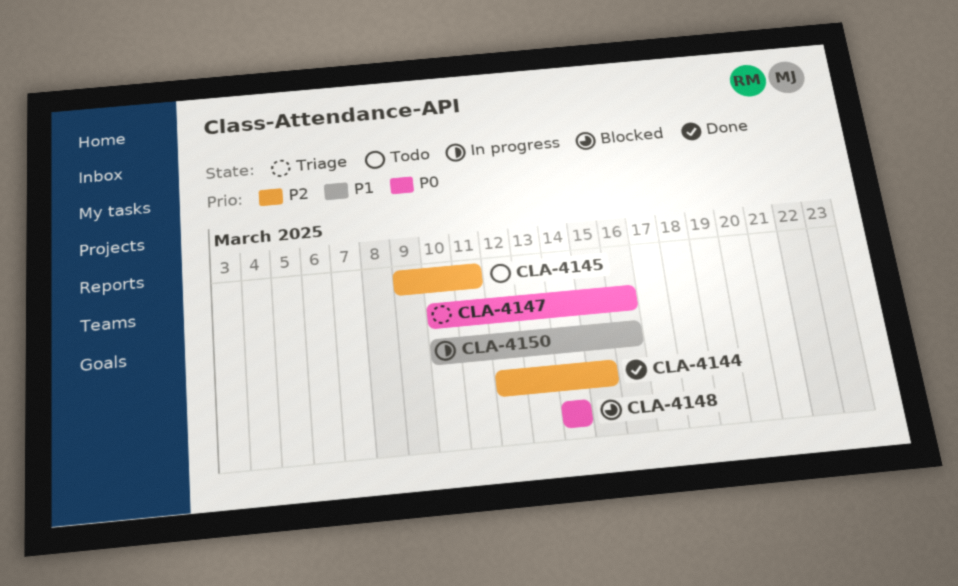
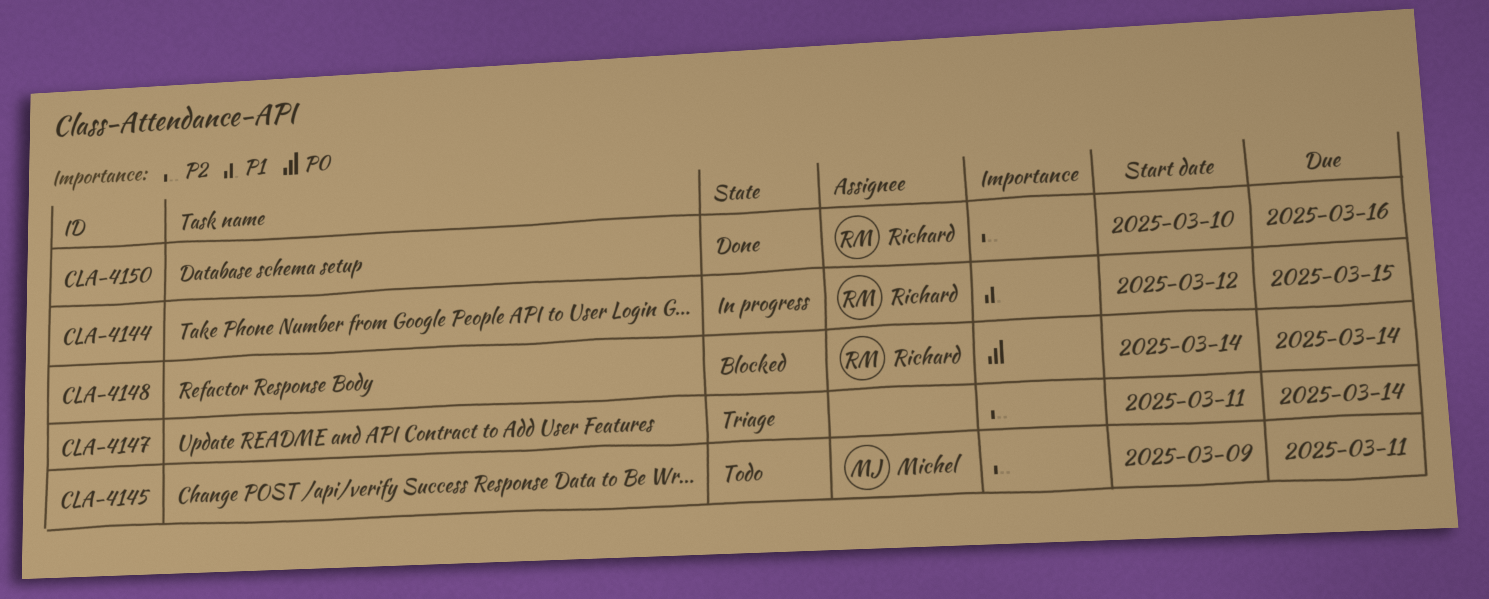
CLA-4144, status: Done -> In progress
CLA-4144, priority: P2 -> P1
CLA-4147, priority: P0 -> P2
CLA-4147, start: Mar 10 -> Mar 11
CLA-4147, due: Mar 16 -> Mar 14
CLA-4150, status: In progress -> Done
CLA-4150, priority: P1 -> P2

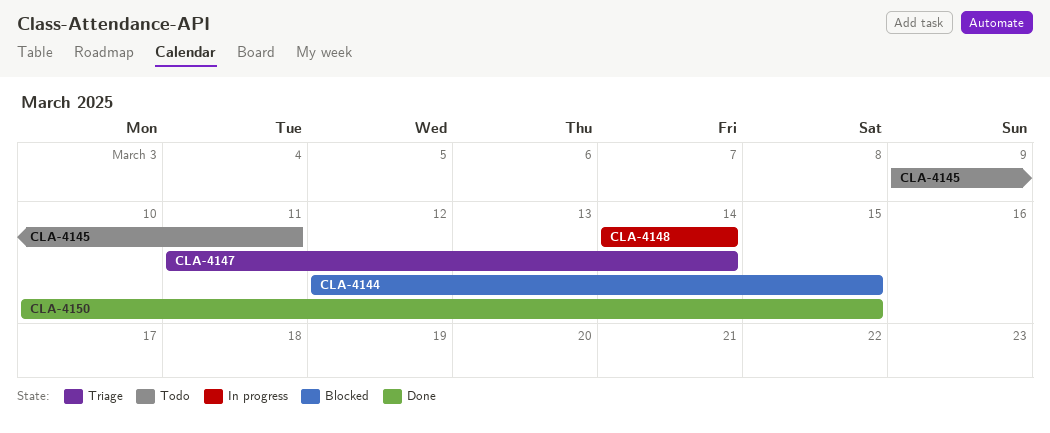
CLA-4144, status: In progress -> Blocked
CLA-4148, status: Blocked -> In progress
CLA-4150, due: Mar 16 -> Mar 15

